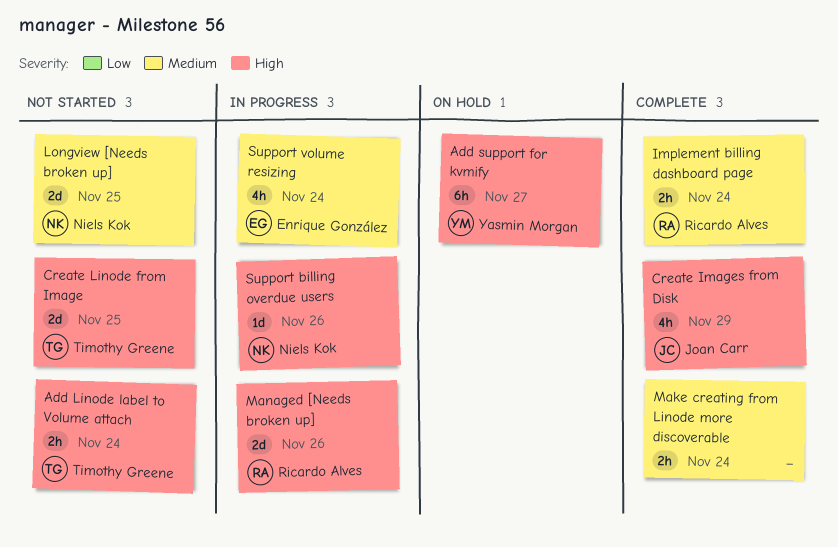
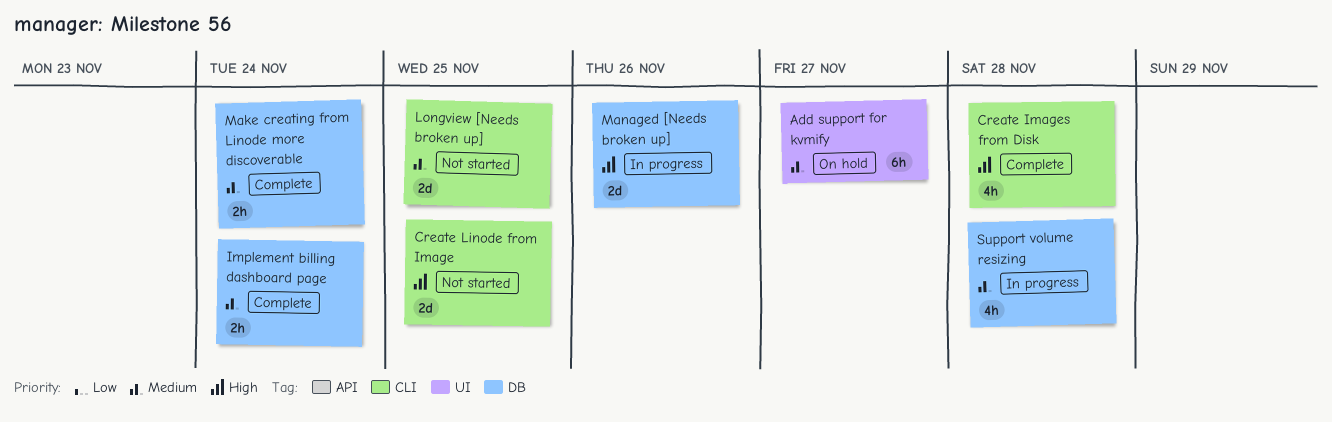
Add Linode label to Volume attach: present -> none
Add support for kvmify, priority: High -> Medium
Create Images from Disk, due: Nov 29 -> Nov 28
Support billing overdue users: present -> none
Support volume resizing, due: Nov 24 -> Nov 28

